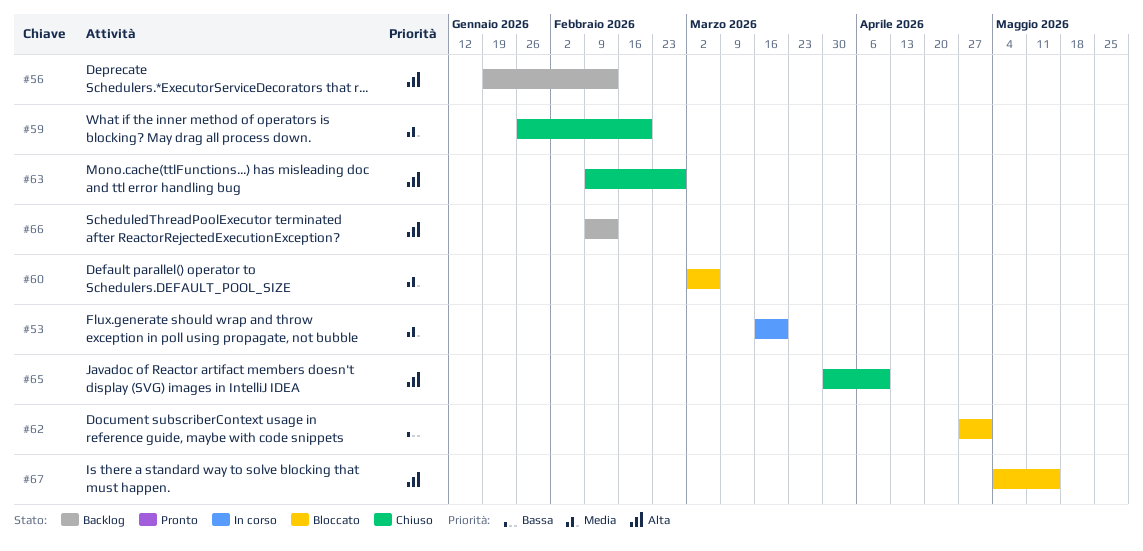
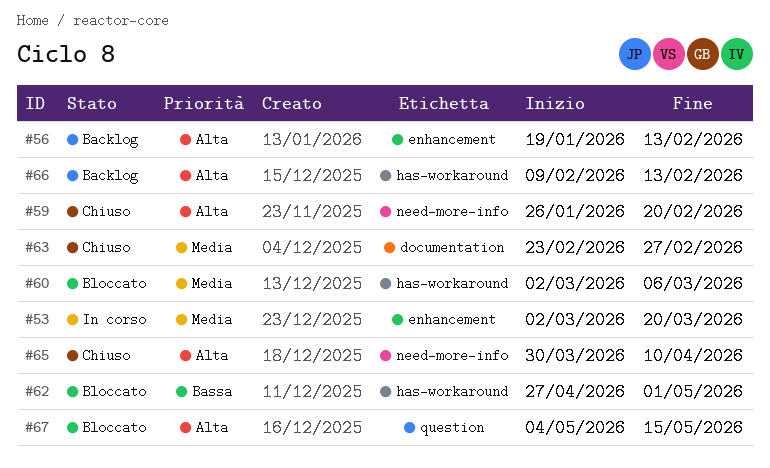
#53, start: Mar 16 -> Mar 2
#59, priority: Media -> Alta
#63, priority: Alta -> Media
#63, start: Feb 9 -> Feb 23

